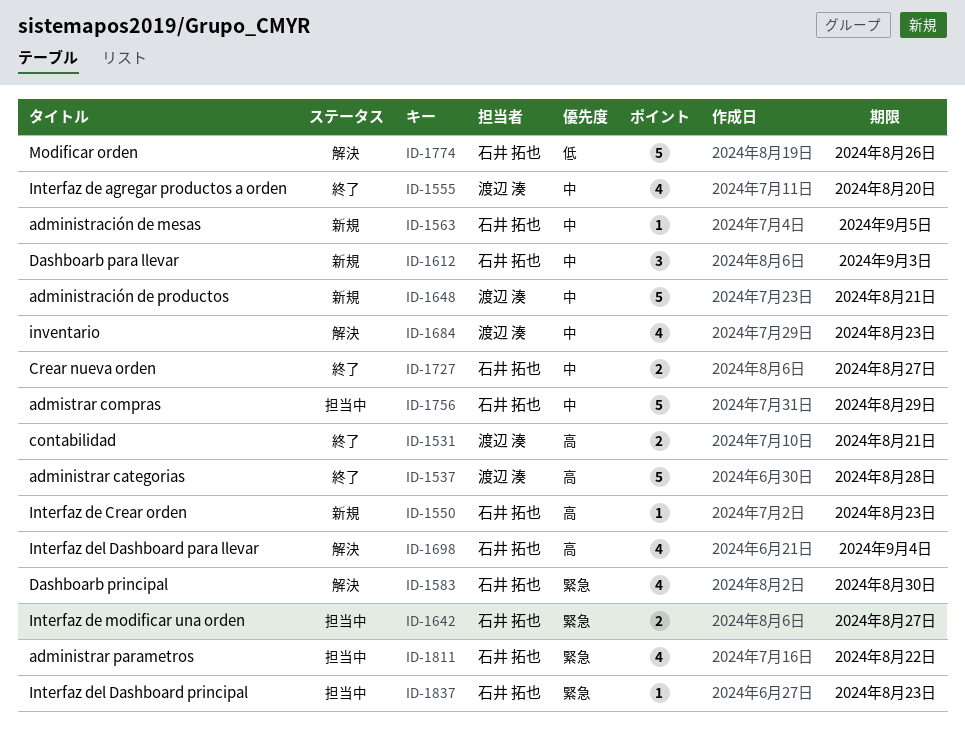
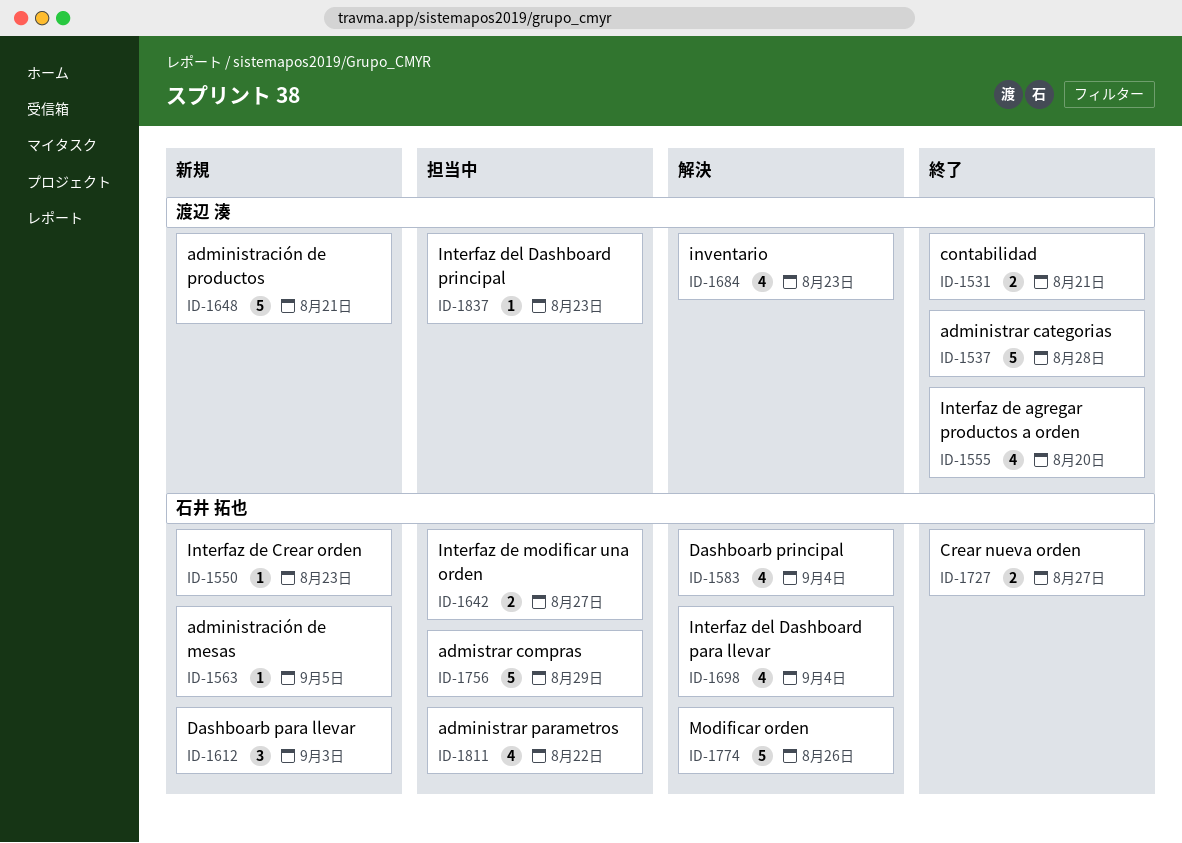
ID-1583, due: Aug 30 -> Sep 4
ID-1837, owner: 石井 拓也 -> 渡辺 湊

